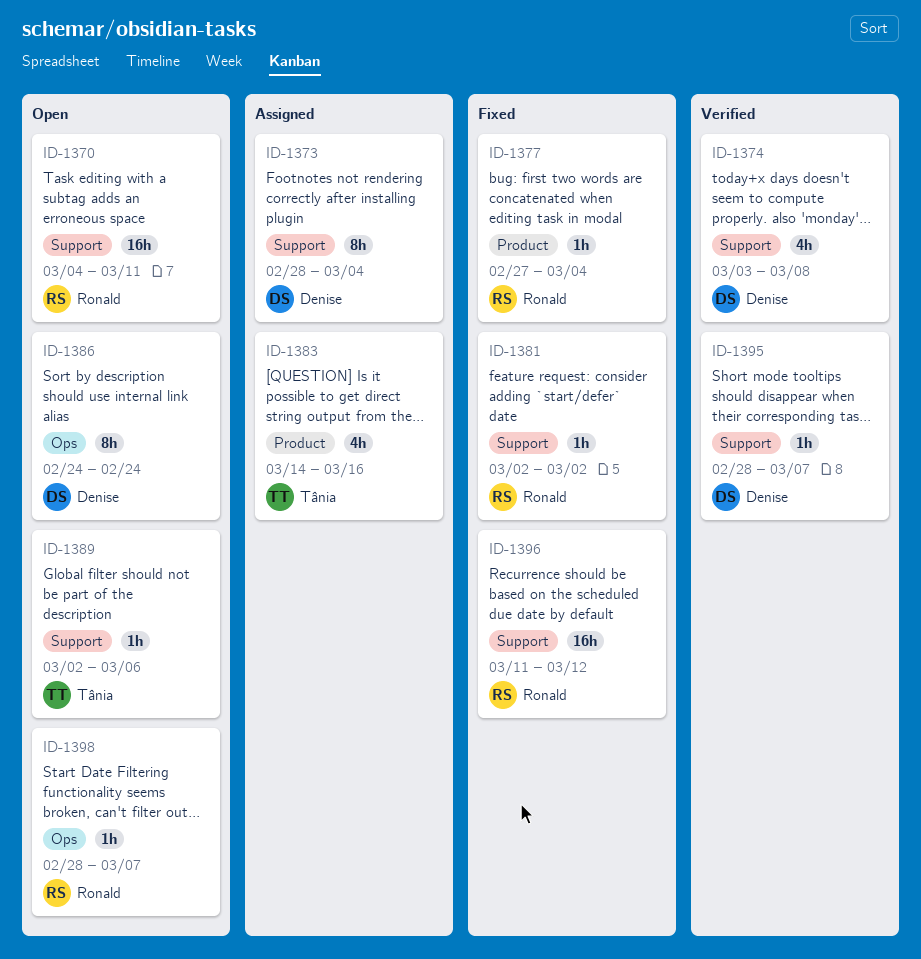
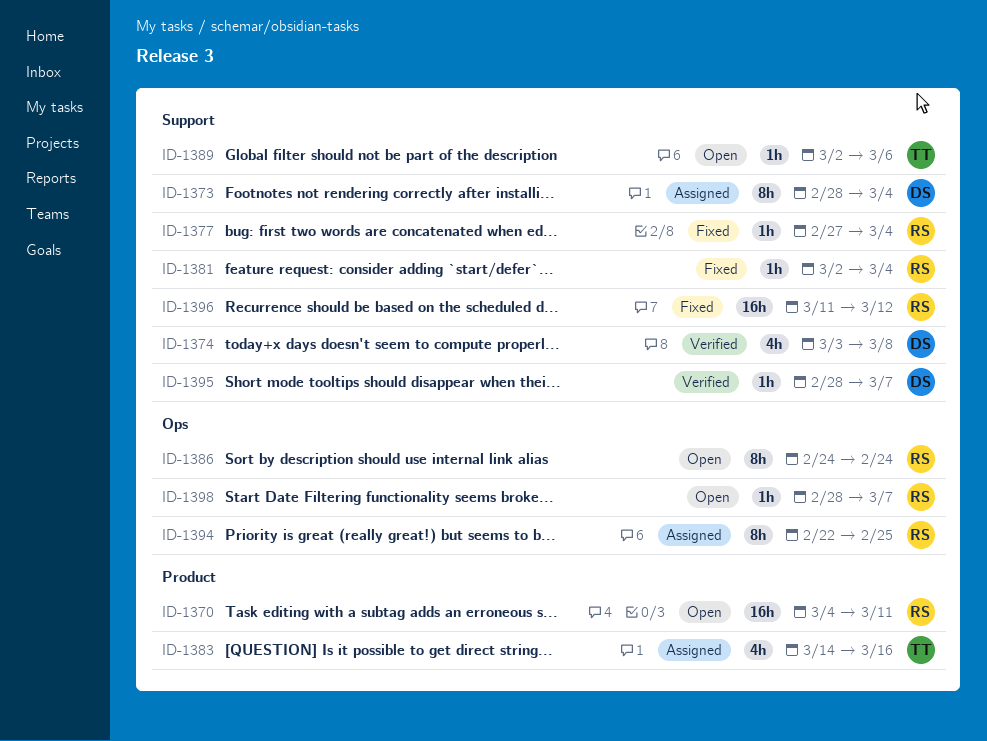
ID-1370, label: Support -> Product
ID-1377, label: Product -> Support
ID-1381, due: Mar 2 -> Mar 4
ID-1386, owner: Denise -> Ronald
ID-1394: none -> present

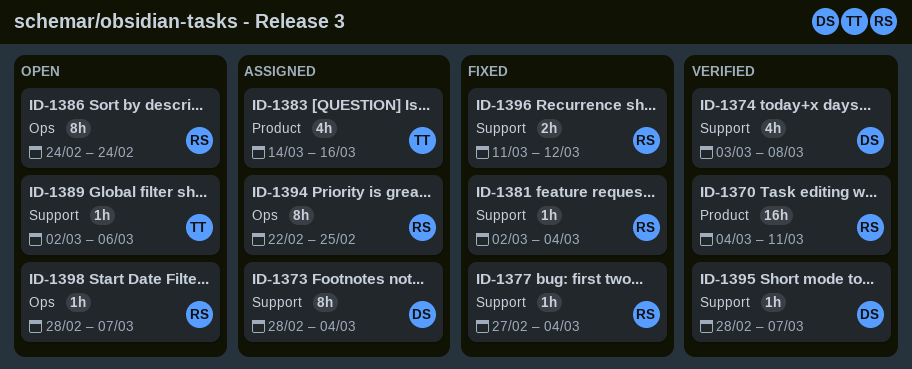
ID-1370, status: Open -> Verified
ID-1396, estimate: 16h -> 2h

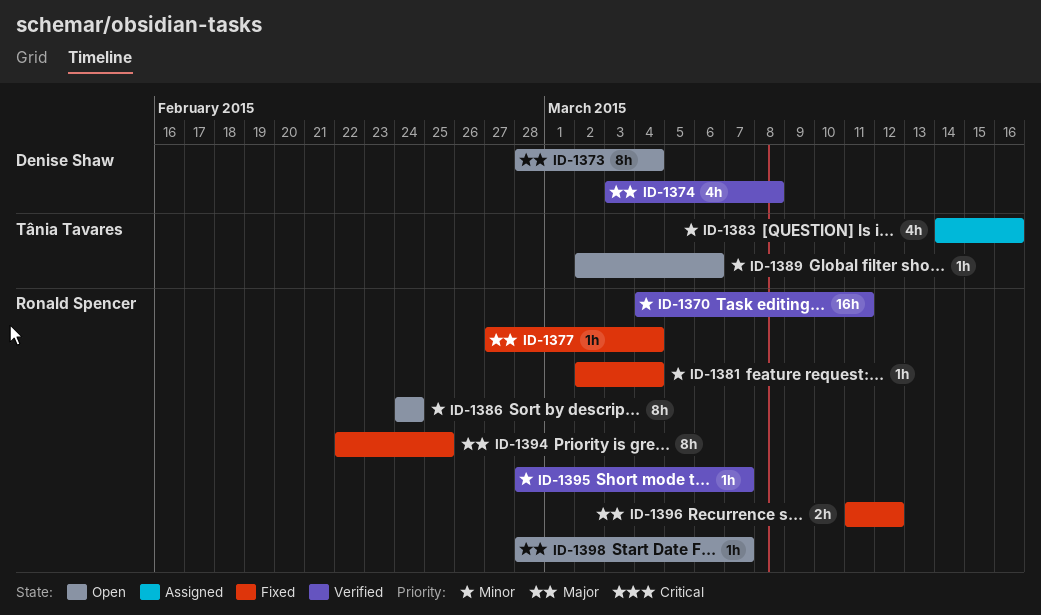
ID-1373, status: Assigned -> Open
ID-1394, status: Assigned -> Fixed
ID-1395, owner: Denise Shaw -> Ronald Spencer

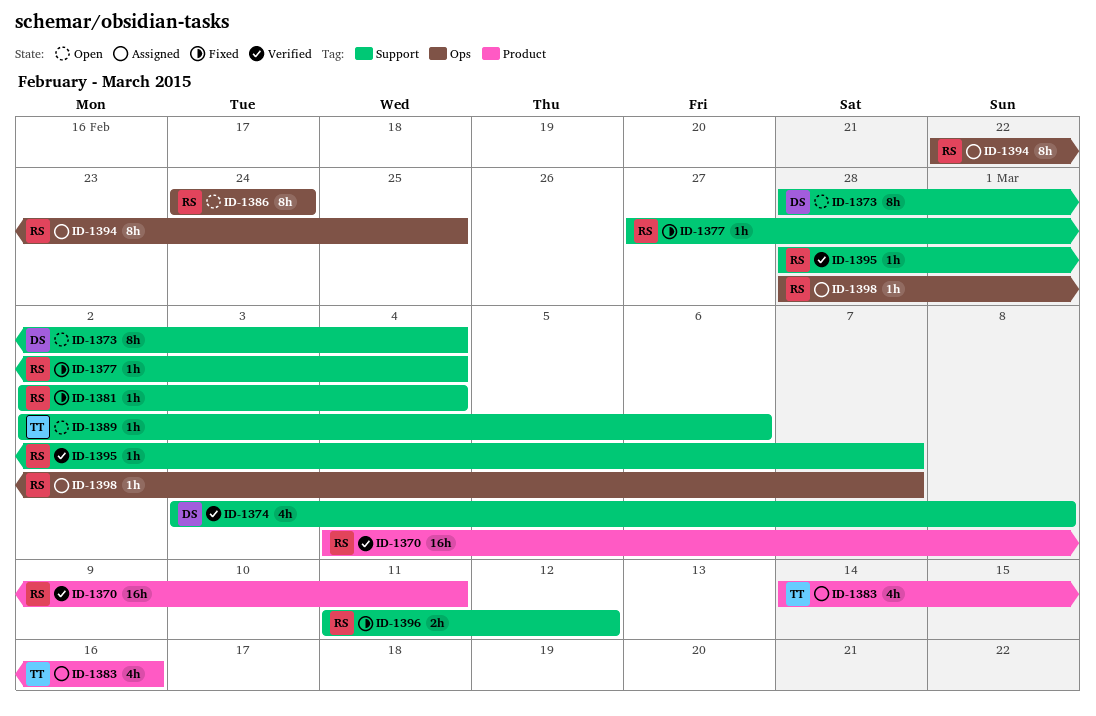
ID-1394, status: Fixed -> Assigned
ID-1398, status: Open -> Assigned

